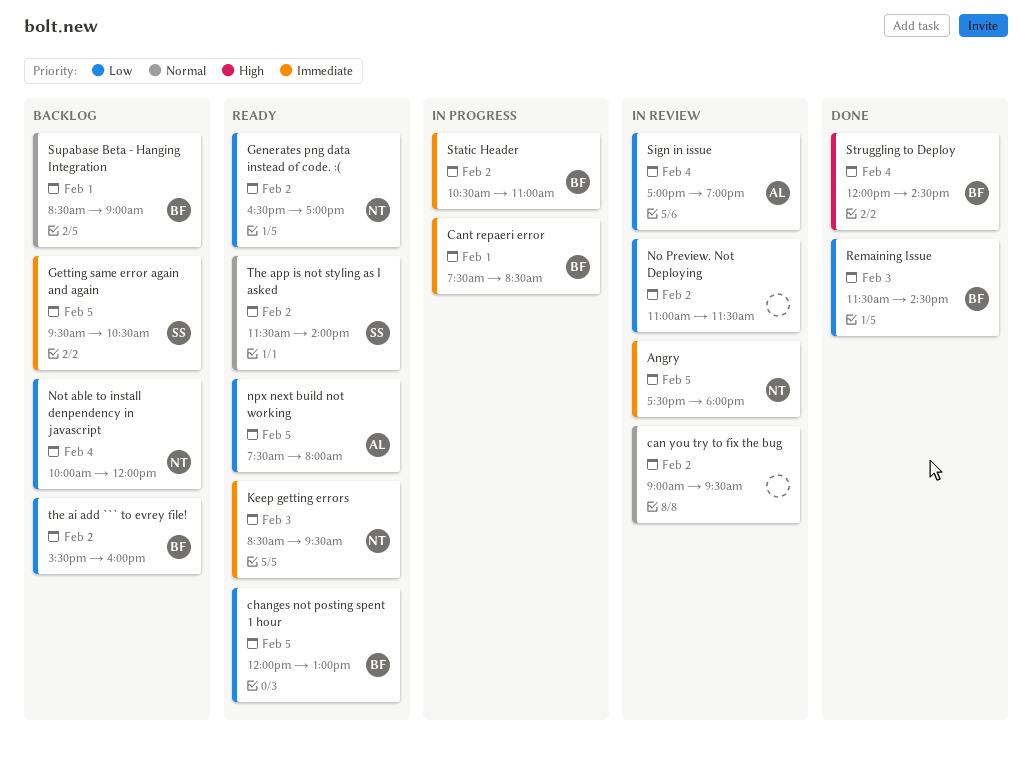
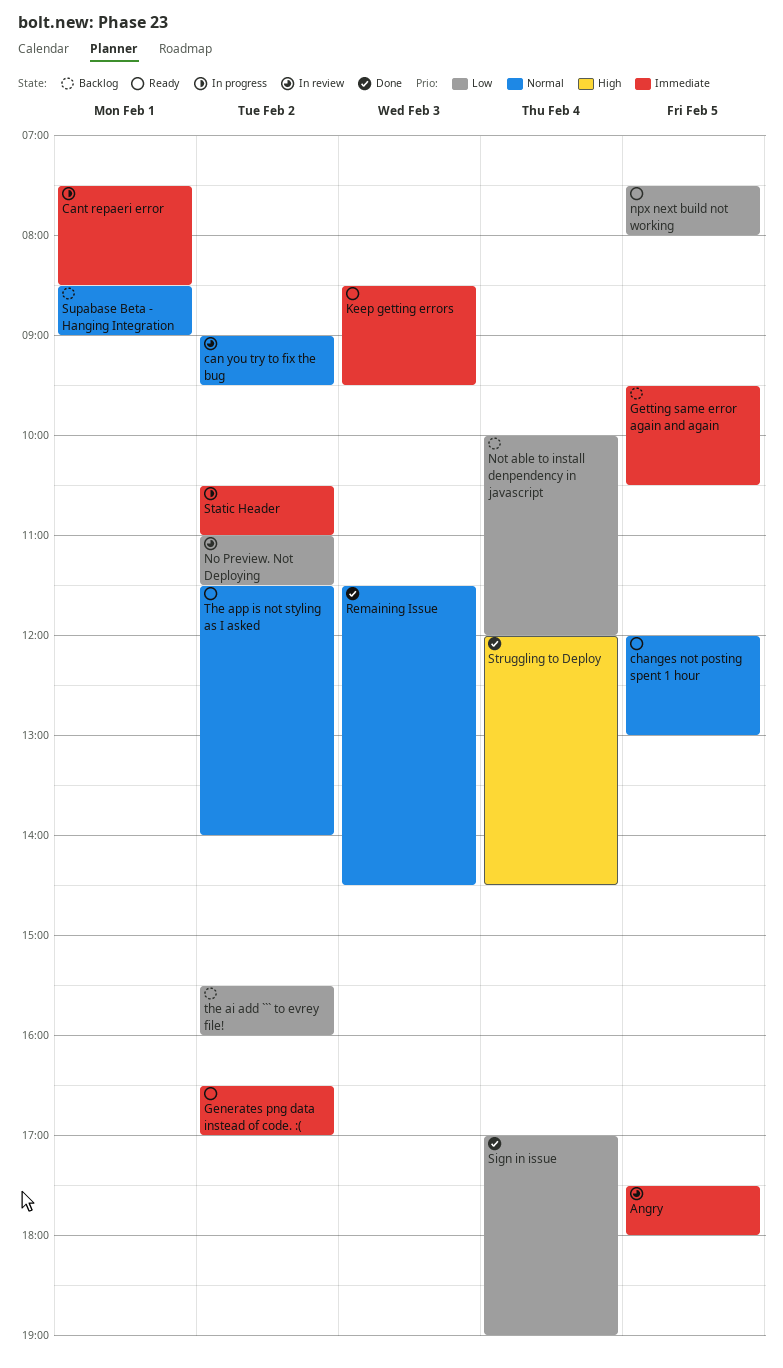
changes not posting spent 1 hour, priority: Low -> Normal
Generates png data instead of code. :(, priority: Low -> Immediate
Remaining Issue, priority: Low -> Normal
Sign in issue, status: In review -> Done

